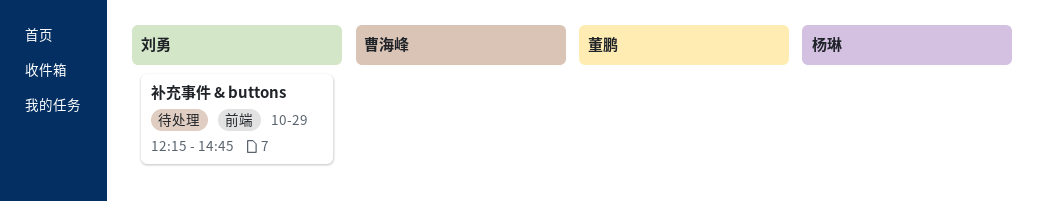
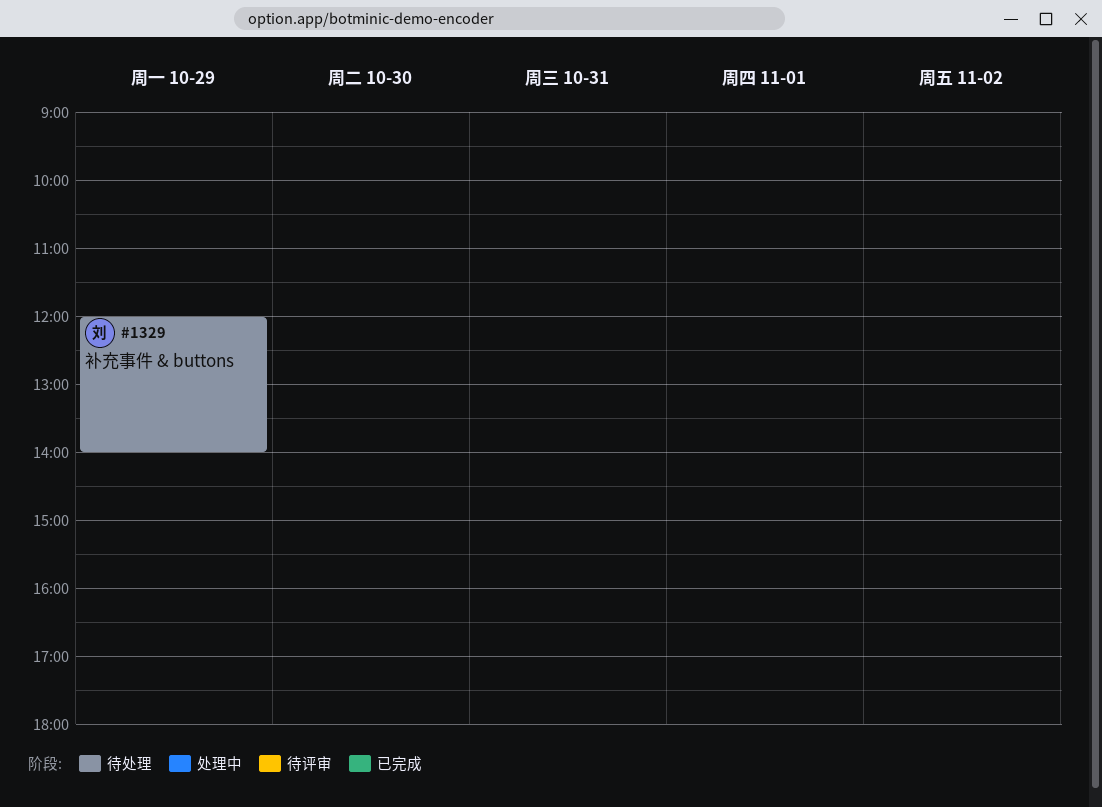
补充事件 & buttons, begins: 12:15 -> 12:00
补充事件 & buttons, ends: 14:45 -> 14:00

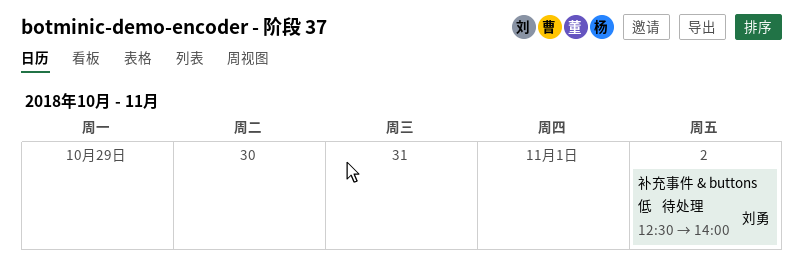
补充事件 & buttons, day: Oct 29 -> Nov 2
补充事件 & buttons, begins: 12:00 -> 12:30

